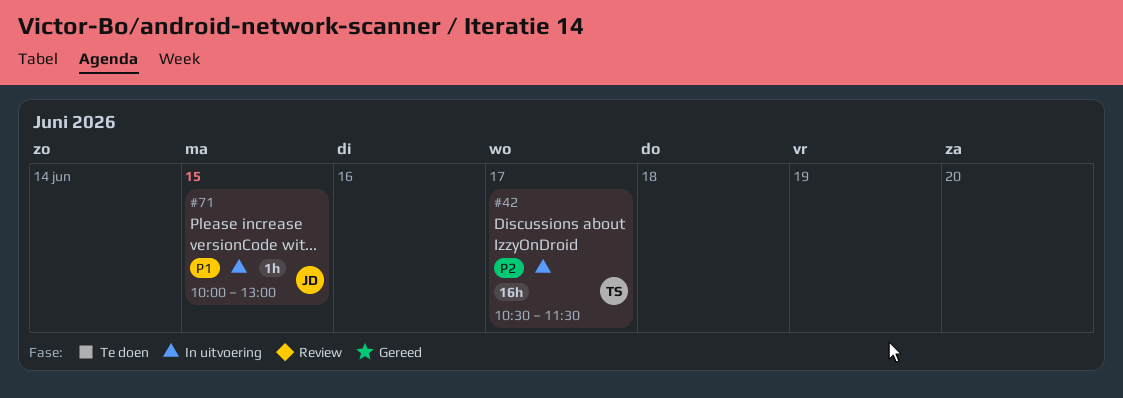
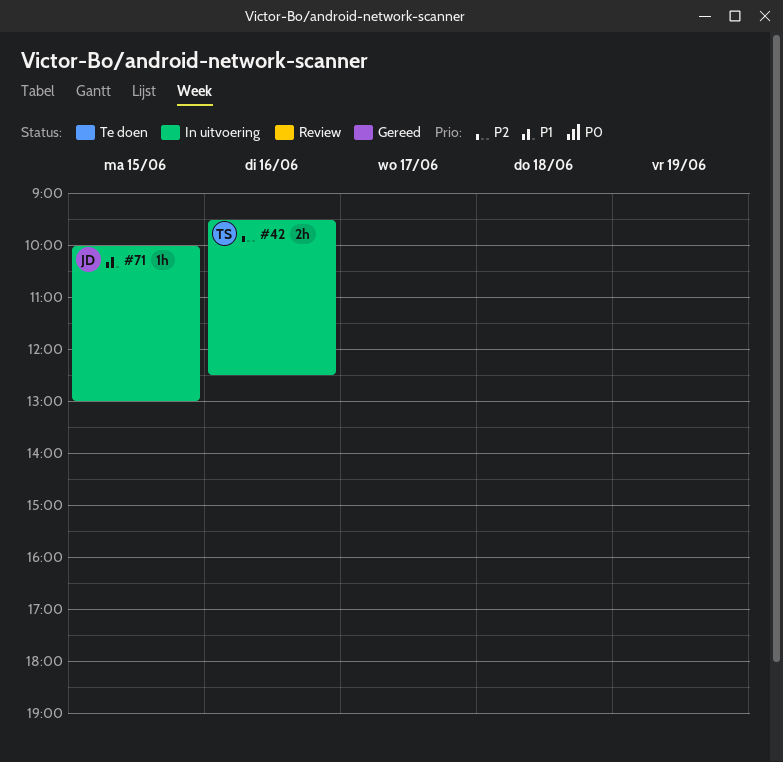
#42, estimate: 16h -> 2h
#42, day: Jun 17 -> Jun 16
#42, begins: 10:30 -> 09:30
#42, ends: 11:30 -> 12:30

